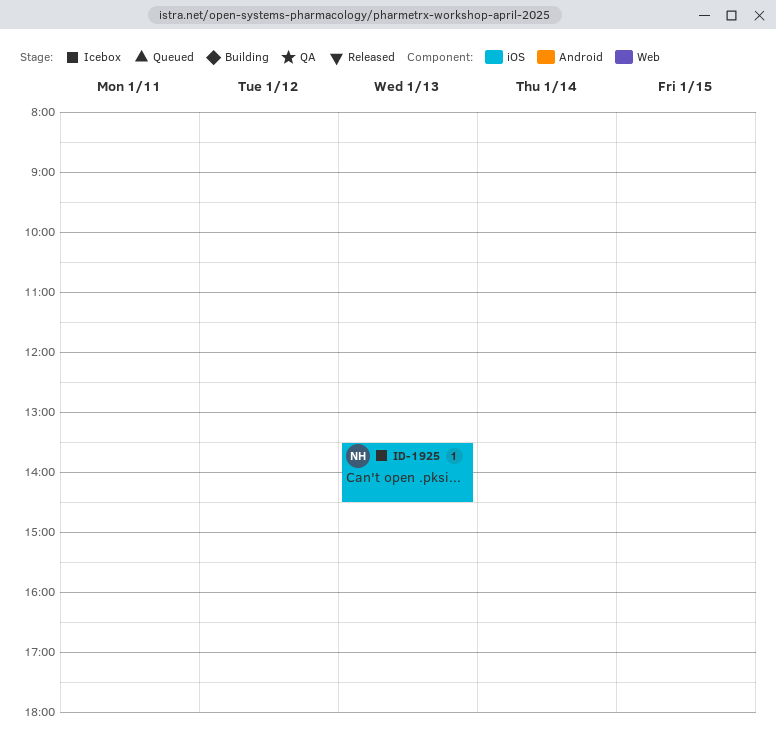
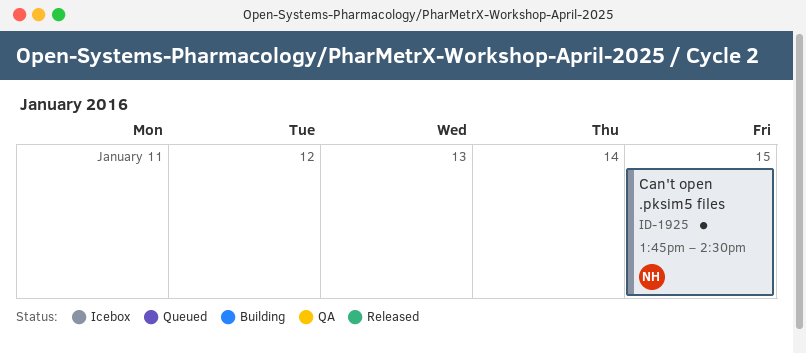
ID-1925, day: Jan 13 -> Jan 15
ID-1925, begins: 13:30 -> 13:45

